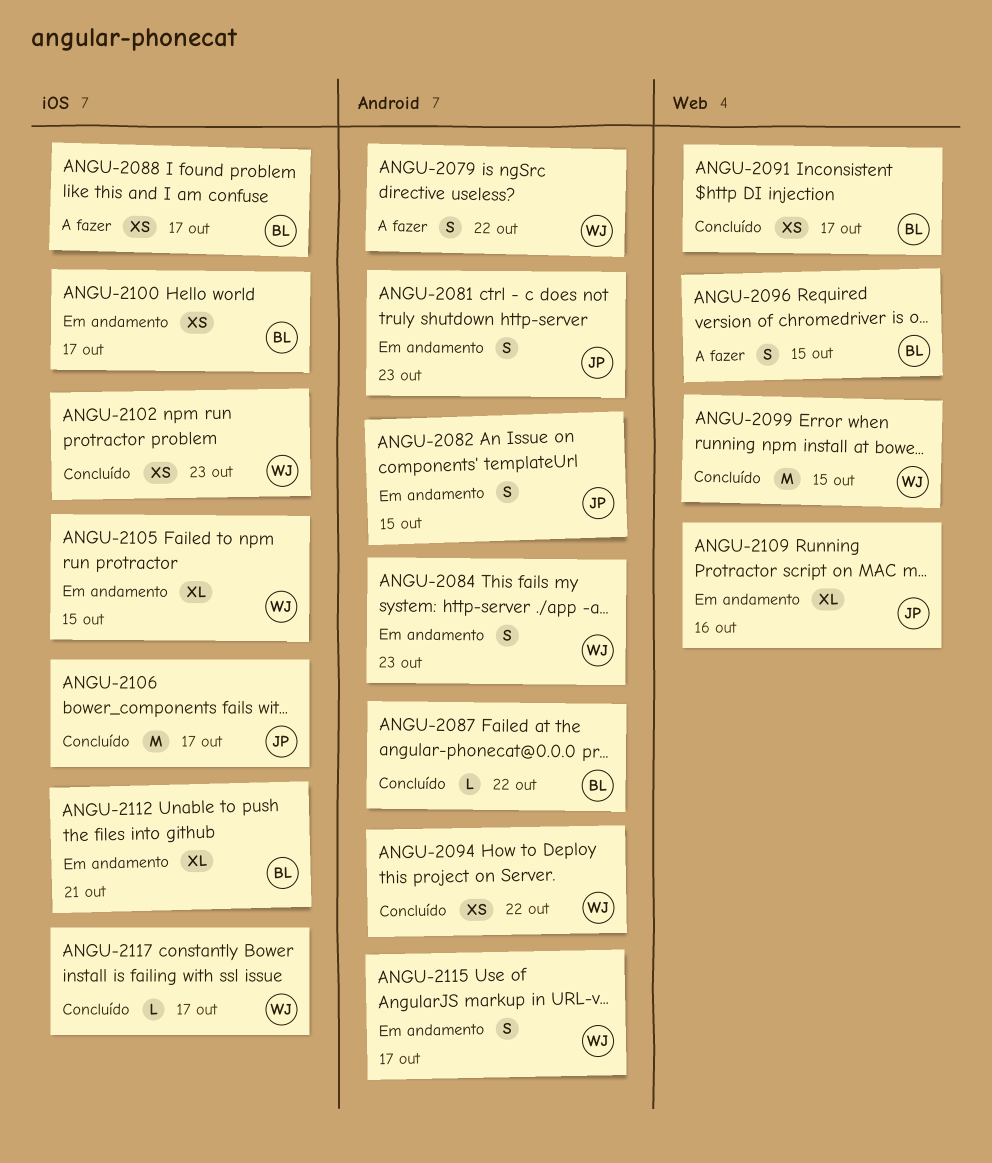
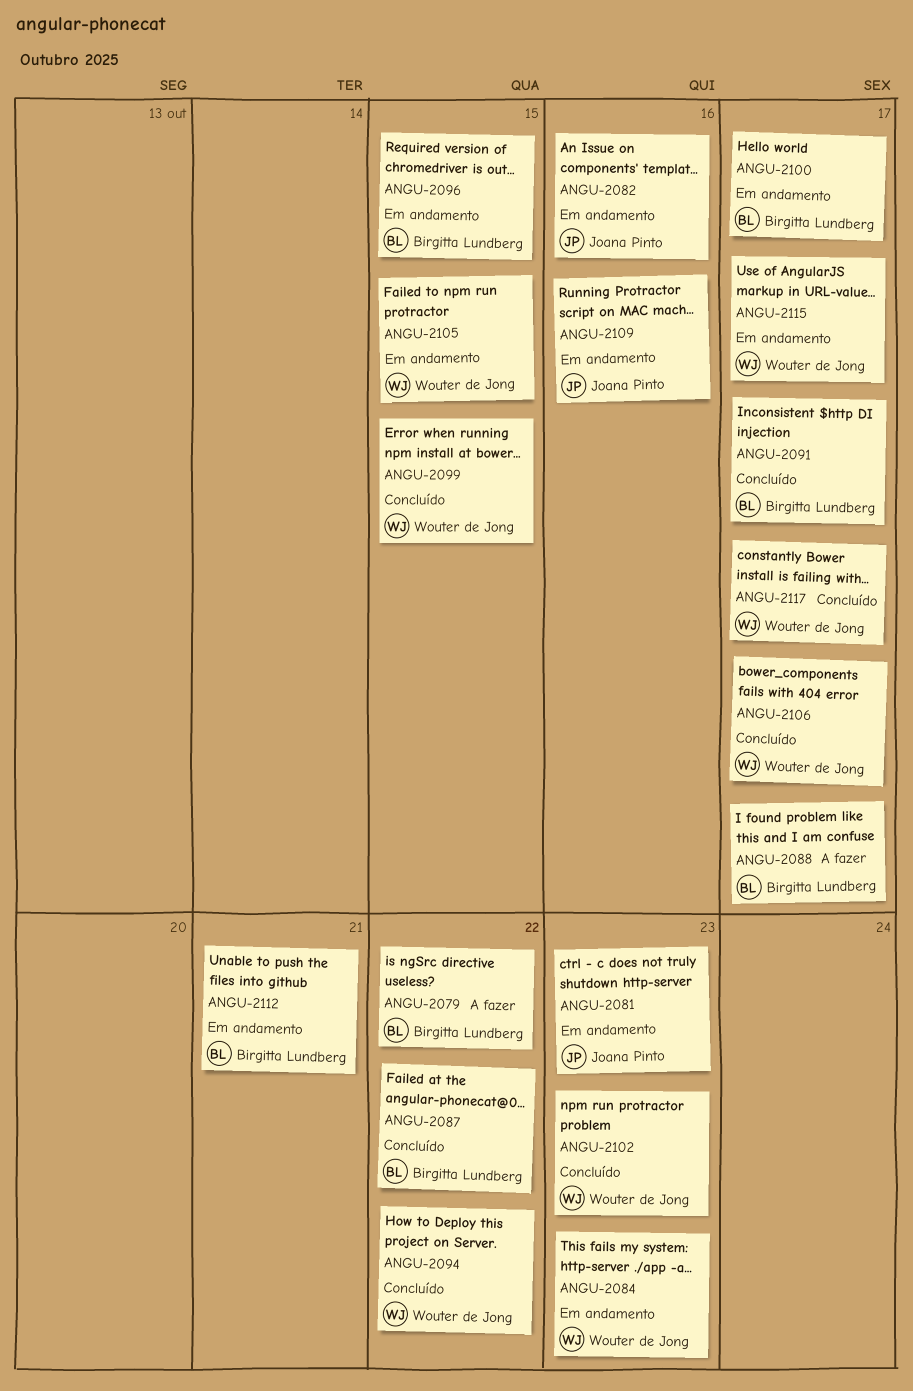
ANGU-2079, owner: Wouter de Jong -> Birgitta Lundberg
ANGU-2082, due: Oct 15 -> Oct 16
ANGU-2096, status: A fazer -> Em andamento
ANGU-2106, owner: Joana Pinto -> Wouter de Jong

